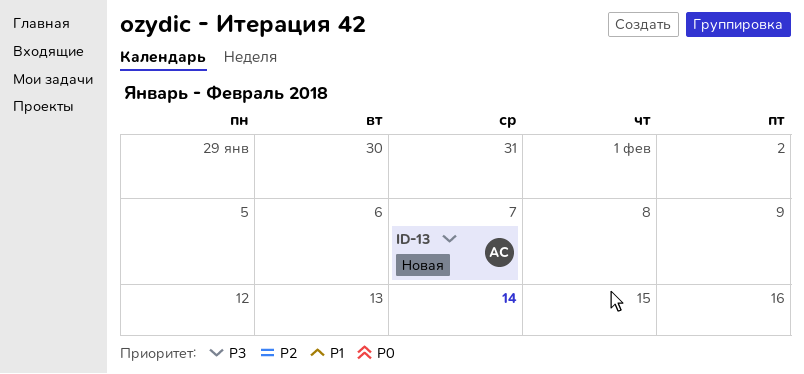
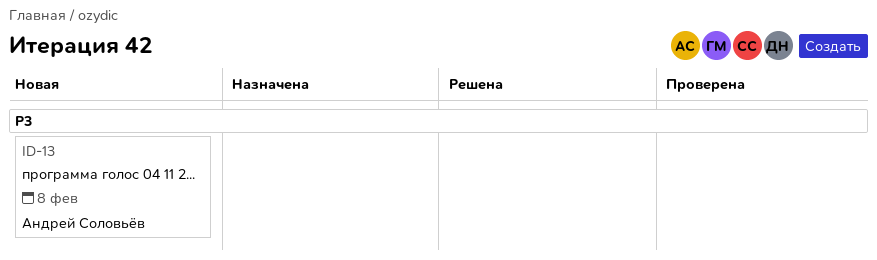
ID-13, due: Feb 7 -> Feb 8

